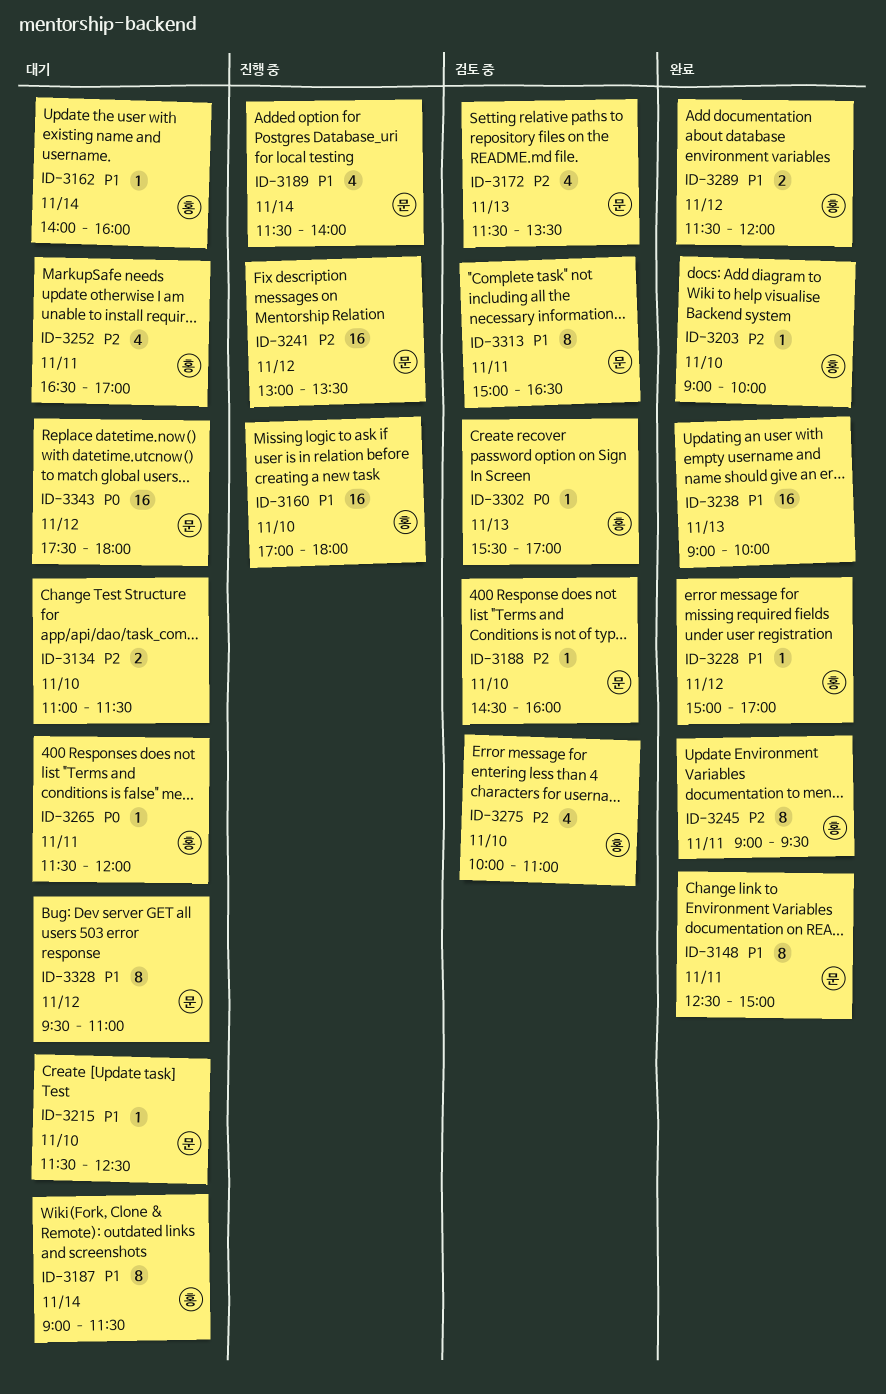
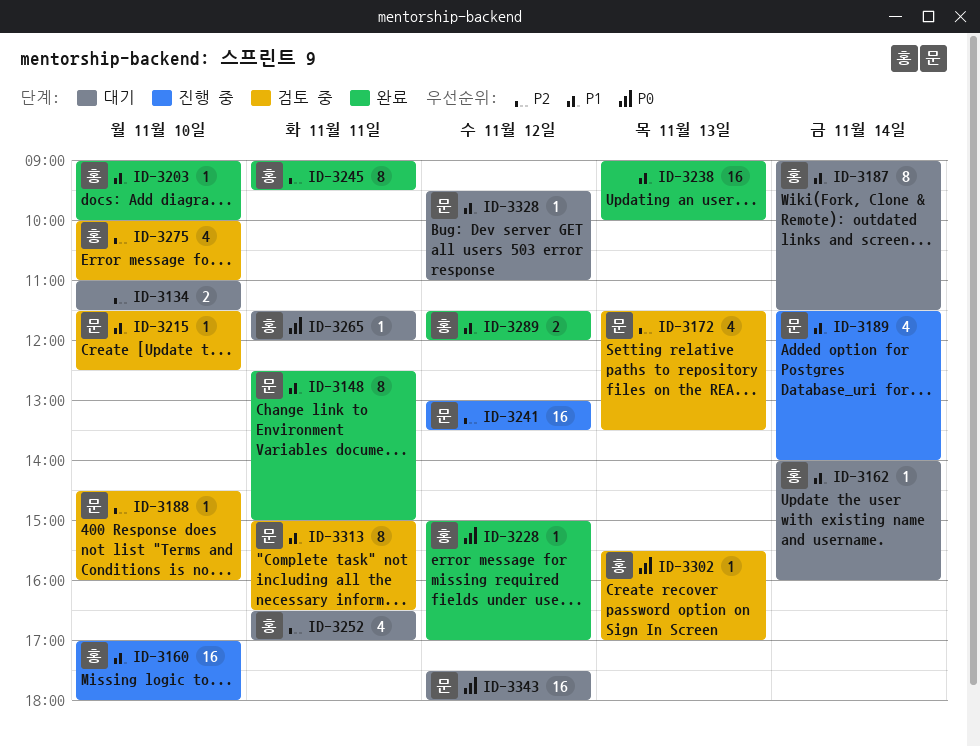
ID-3203, priority: P2 -> P1
ID-3215, status: 대기 -> 검토 중
ID-3228, priority: P1 -> P0
ID-3328, estimate: 8 -> 1

